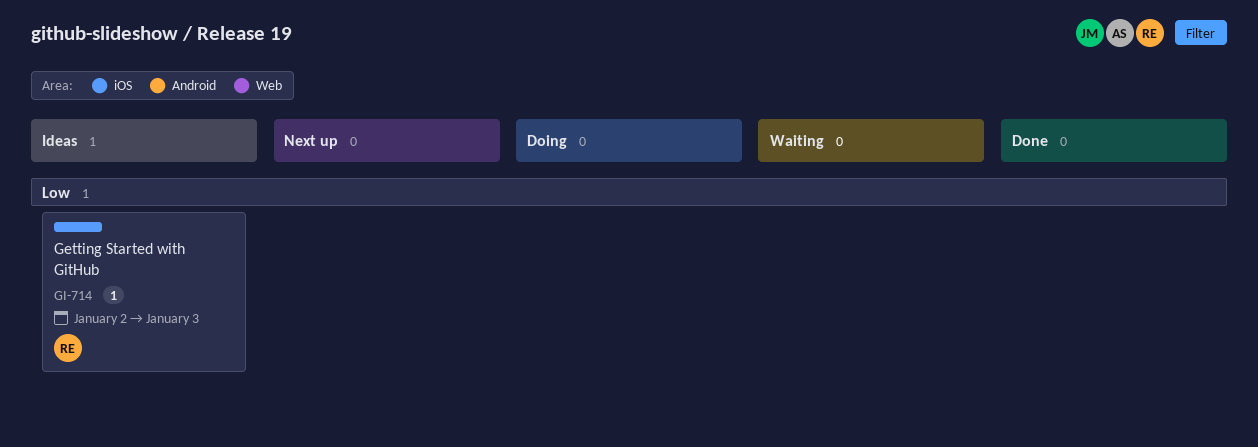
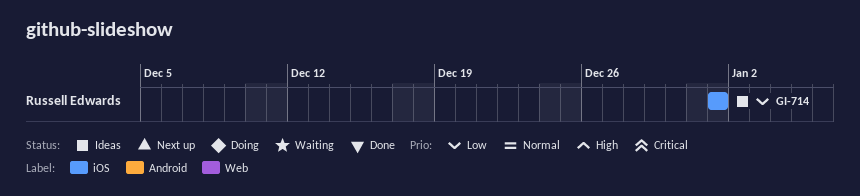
GI-714, start: Jan 2 -> Jan 1
GI-714, due: Jan 3 -> Jan 1

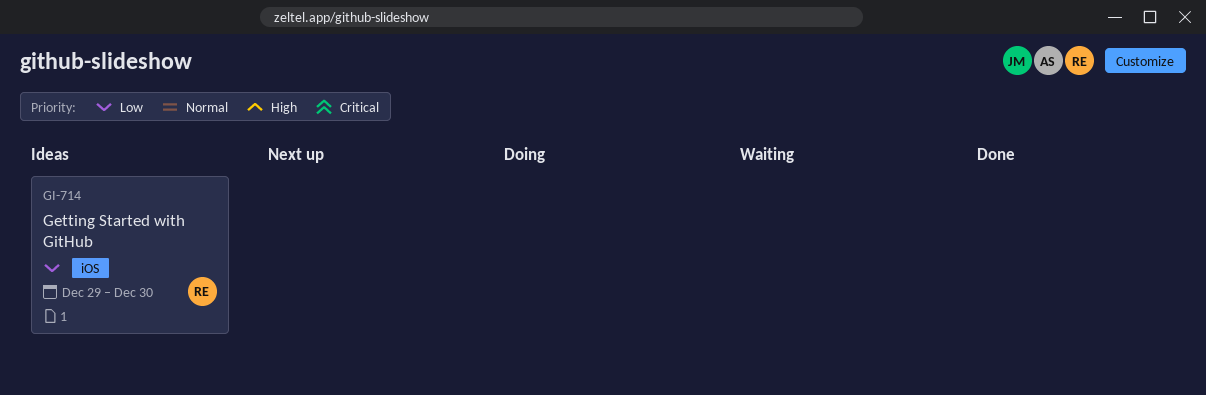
GI-714, start: Jan 1 -> Dec 29
GI-714, due: Jan 1 -> Dec 30

